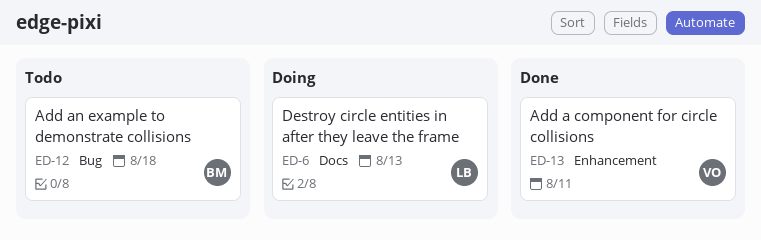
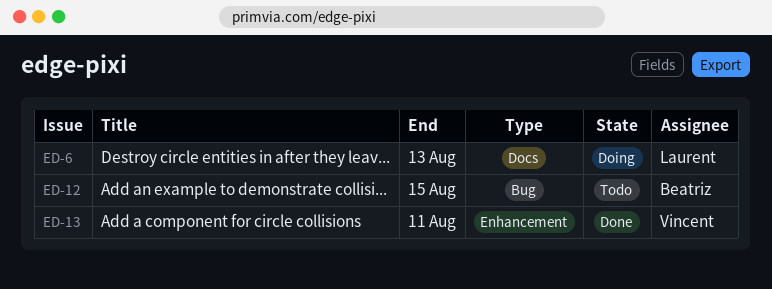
ED-12, due: Aug 18 -> Aug 15

